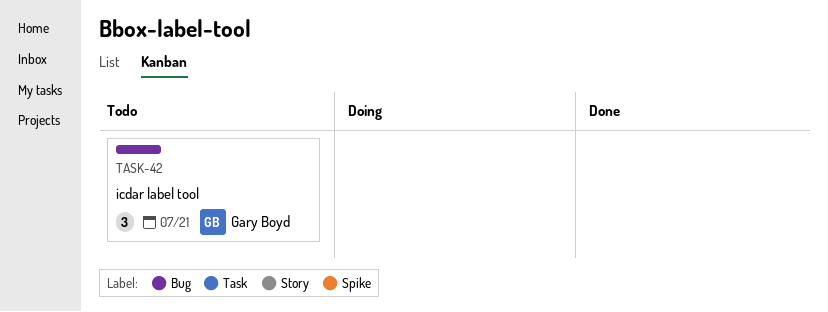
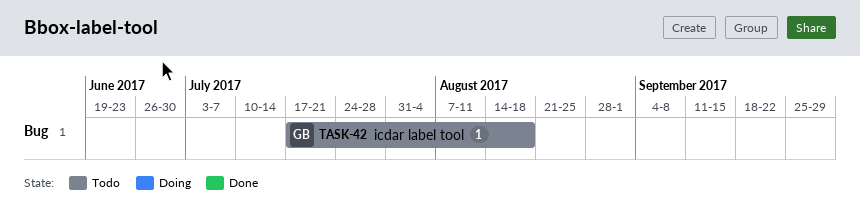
TASK-42, estimate: 3 -> 1
TASK-42, due: Jul 21 -> Aug 18

